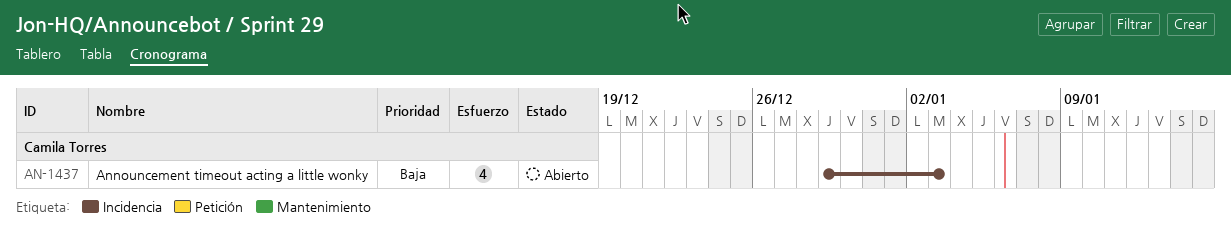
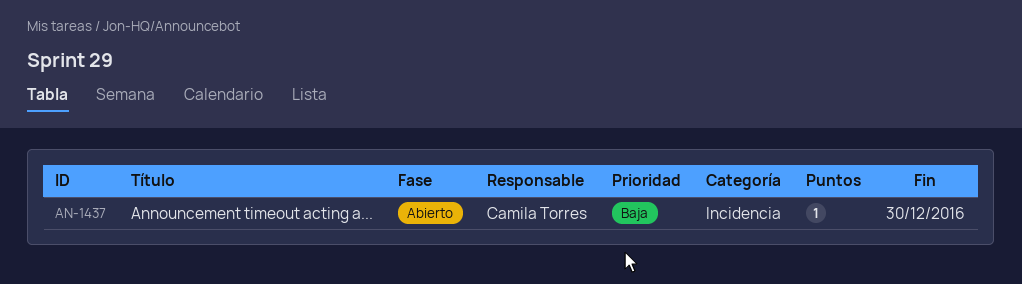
AN-1437, estimate: 4 -> 1
AN-1437, due: Jan 3 -> Dec 30

